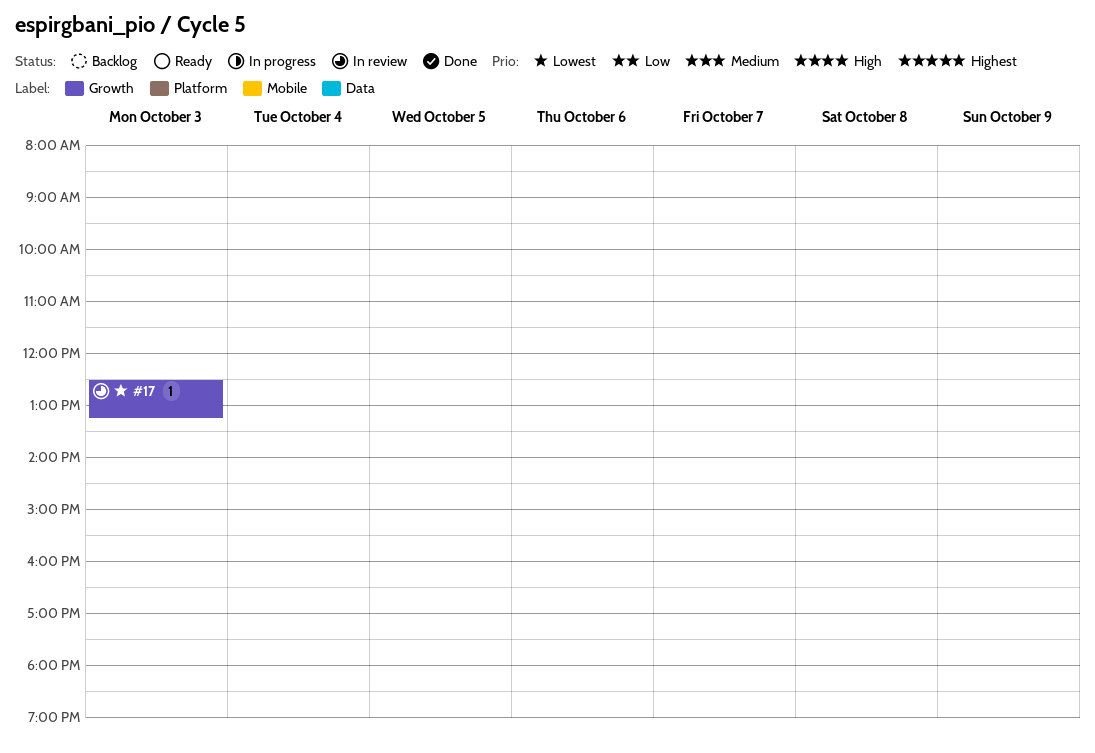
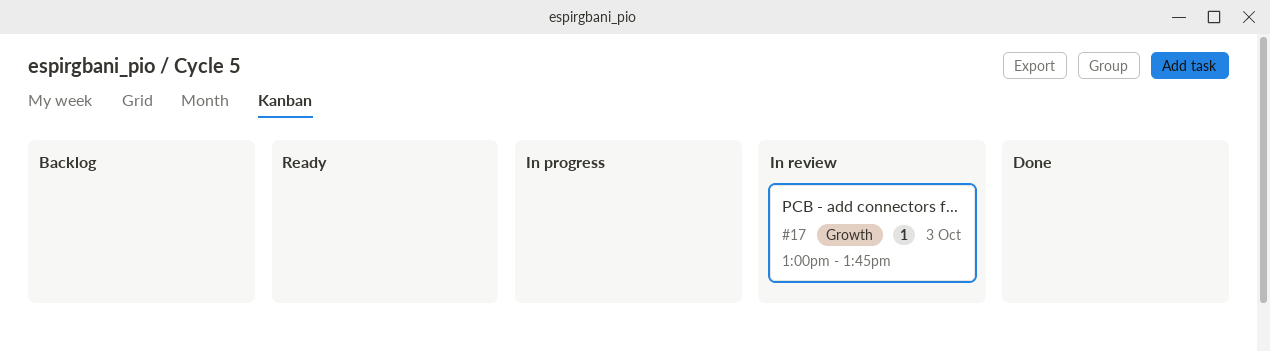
#17, begins: 12:30 -> 13:00
#17, ends: 13:15 -> 13:45

